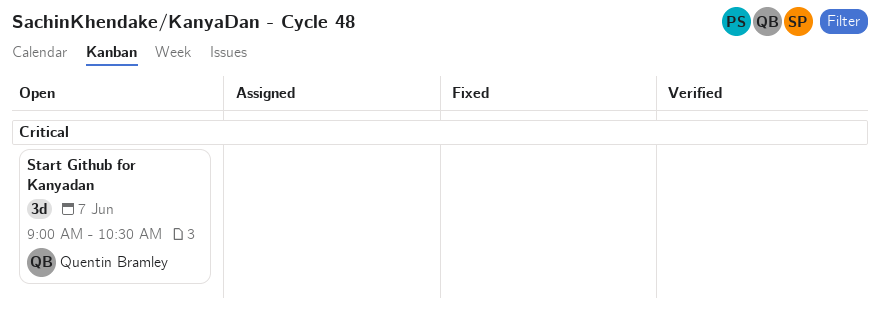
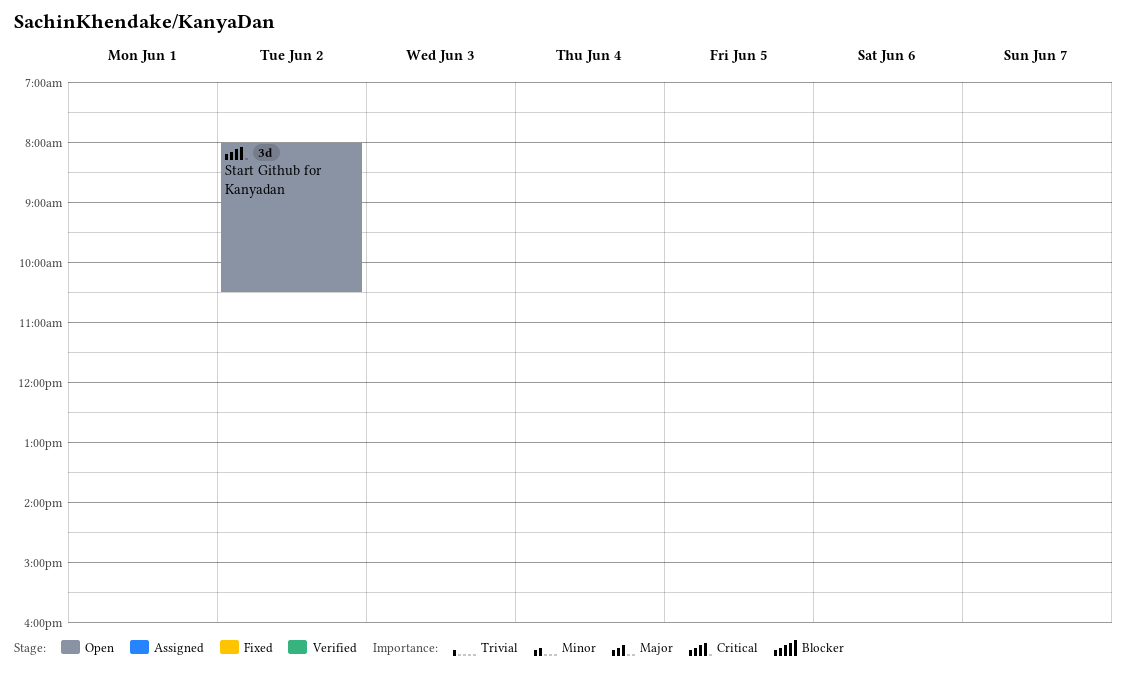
Start Github for Kanyadan, day: Jun 7 -> Jun 2
Start Github for Kanyadan, begins: 09:00 -> 08:00

